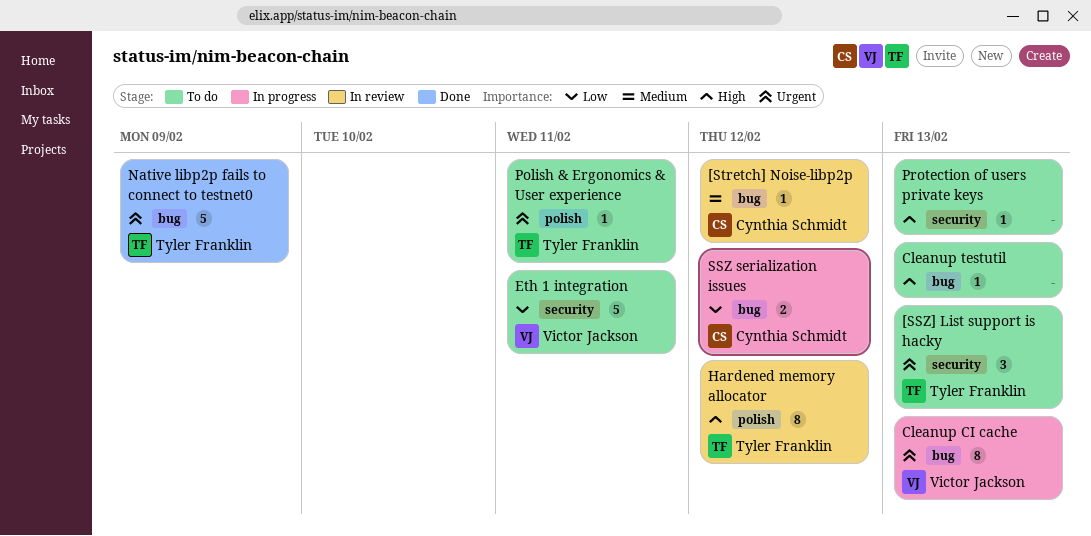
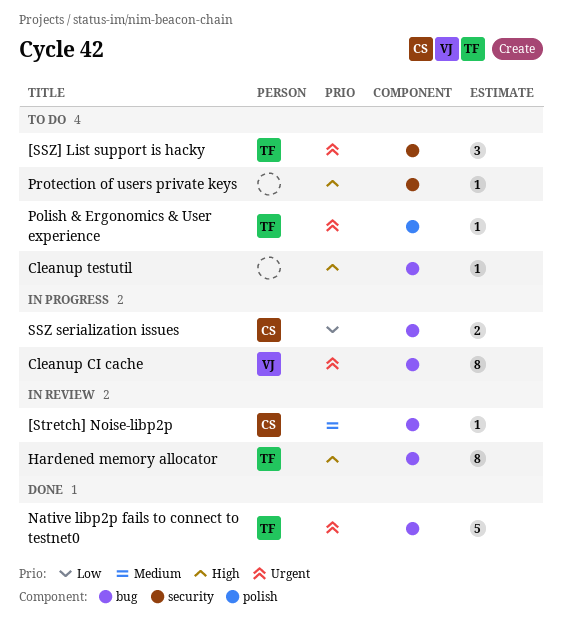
Eth 1 integration: present -> none
Hardened memory allocator, label: polish -> bug

